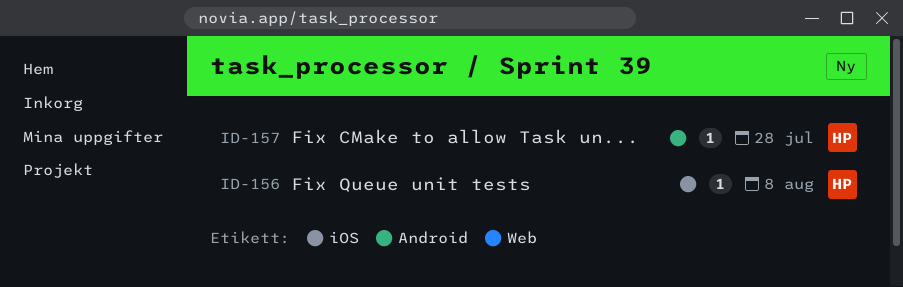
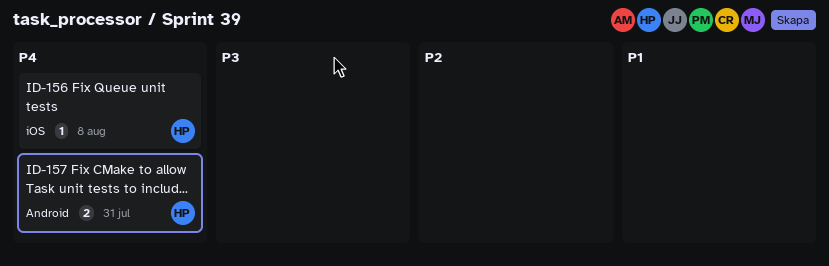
ID-157, estimate: 1 -> 2
ID-157, due: Jul 28 -> Jul 31

